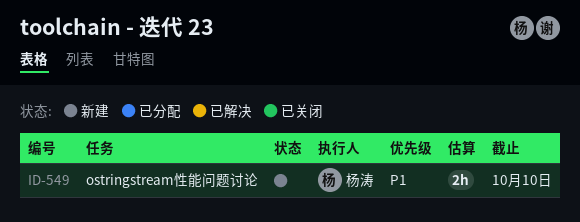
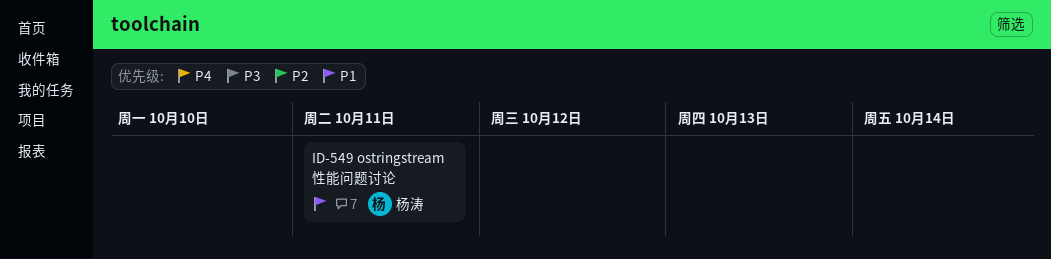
ID-549, due: Oct 10 -> Oct 11

